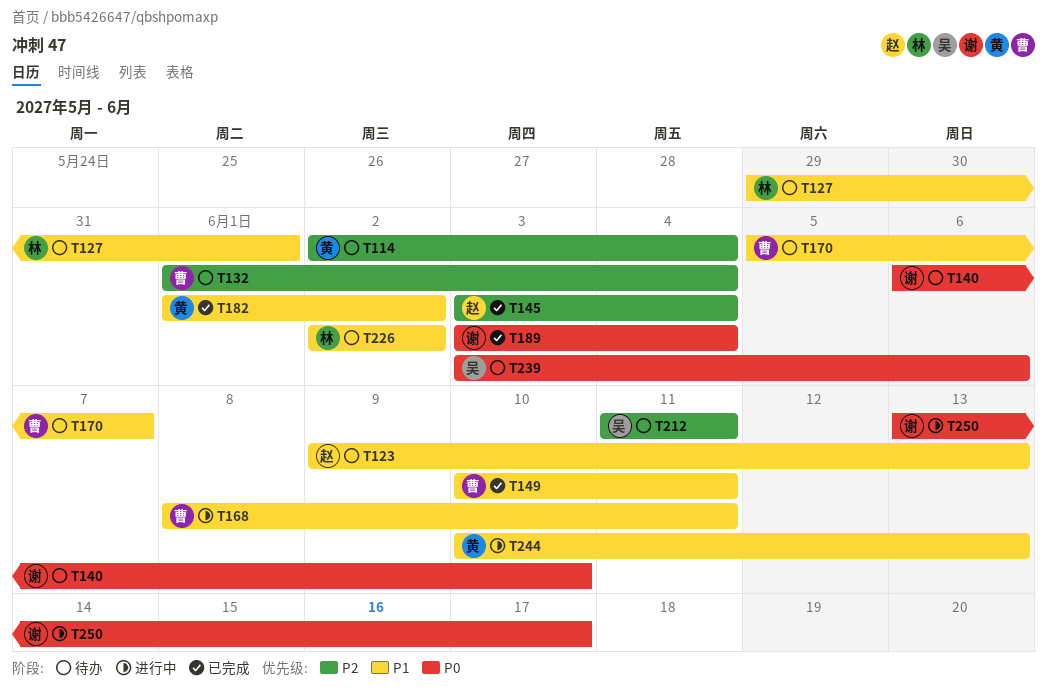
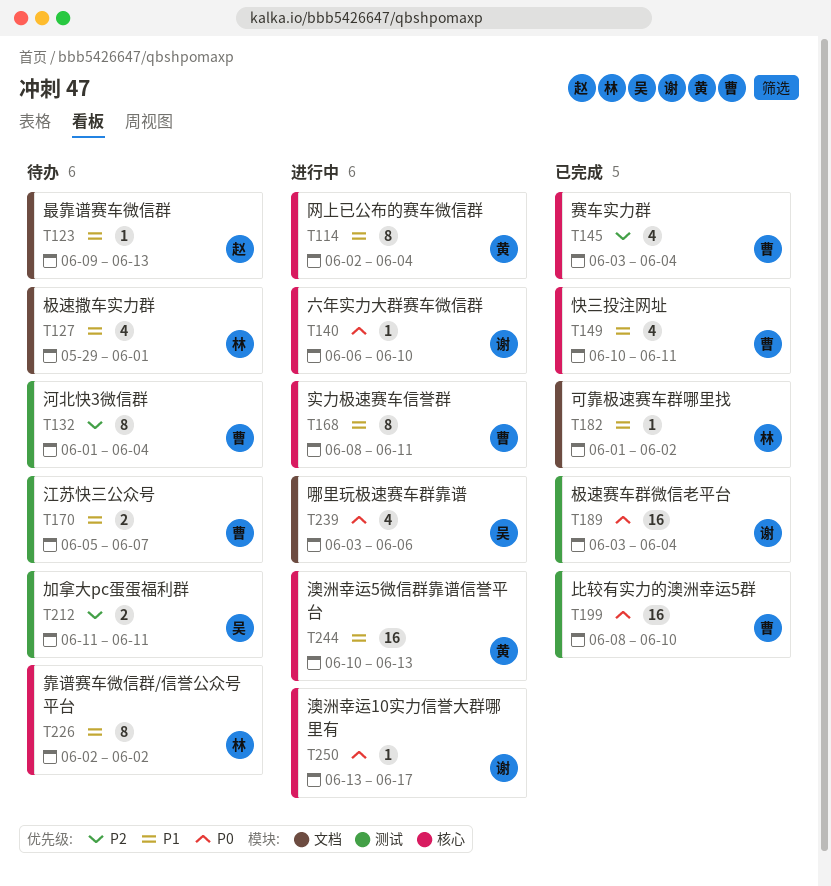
T114, status: 待办 -> 进行中
T114, priority: P2 -> P1
T140, status: 待办 -> 进行中
T145, owner: 赵 -> 曹
T182, owner: 黄 -> 林
T199: none -> present
T239, status: 待办 -> 进行中

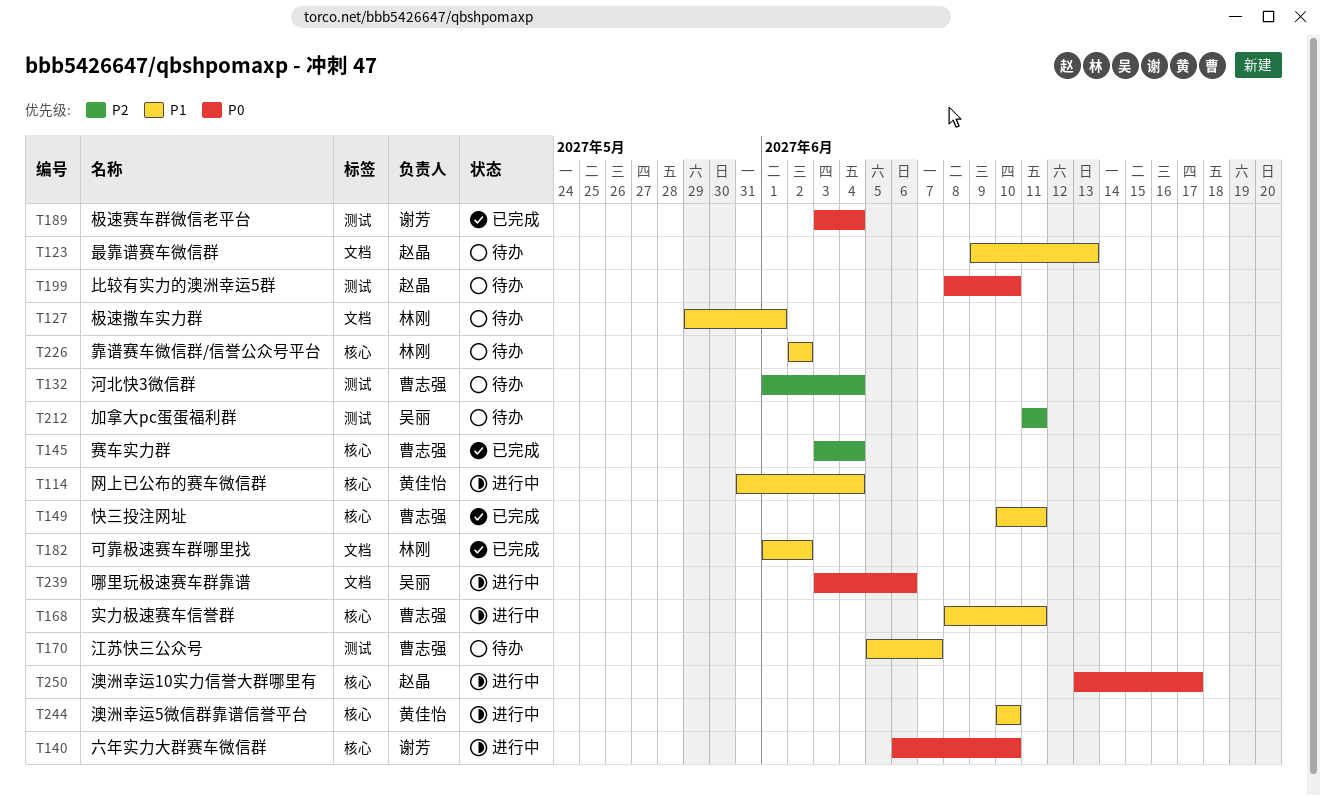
T114, start: Jun 2 -> May 31
T199, status: 已完成 -> 待办
T199, owner: 曹志强 -> 赵晶
T244, due: Jun 13 -> Jun 10
T250, owner: 谢芳 -> 赵晶

